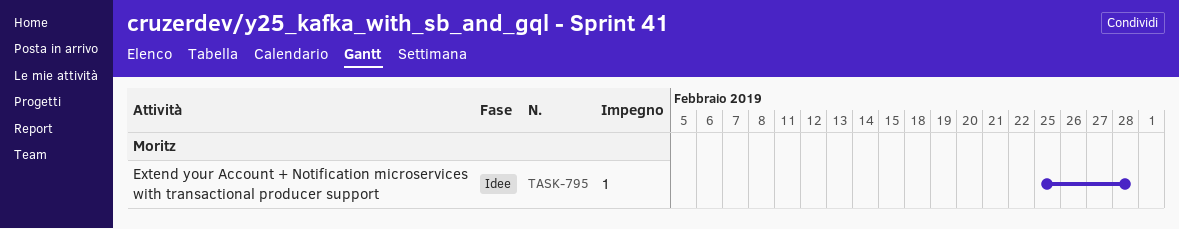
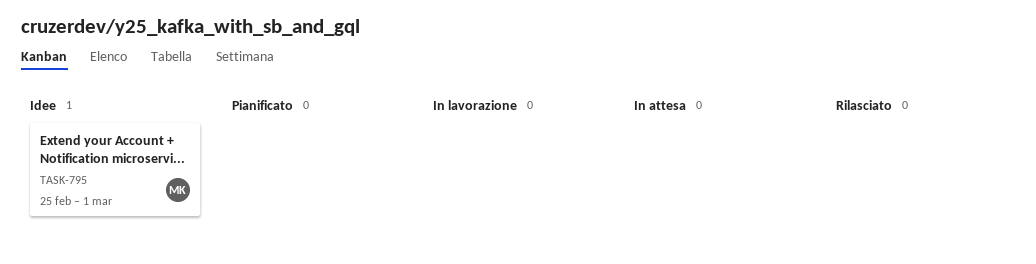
TASK-795, due: Feb 28 -> Mar 1

